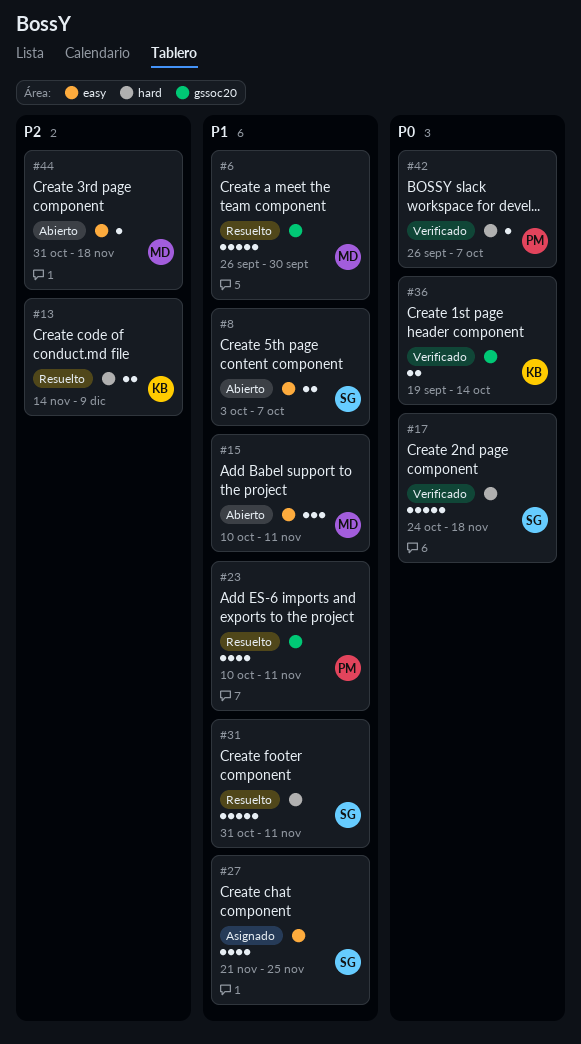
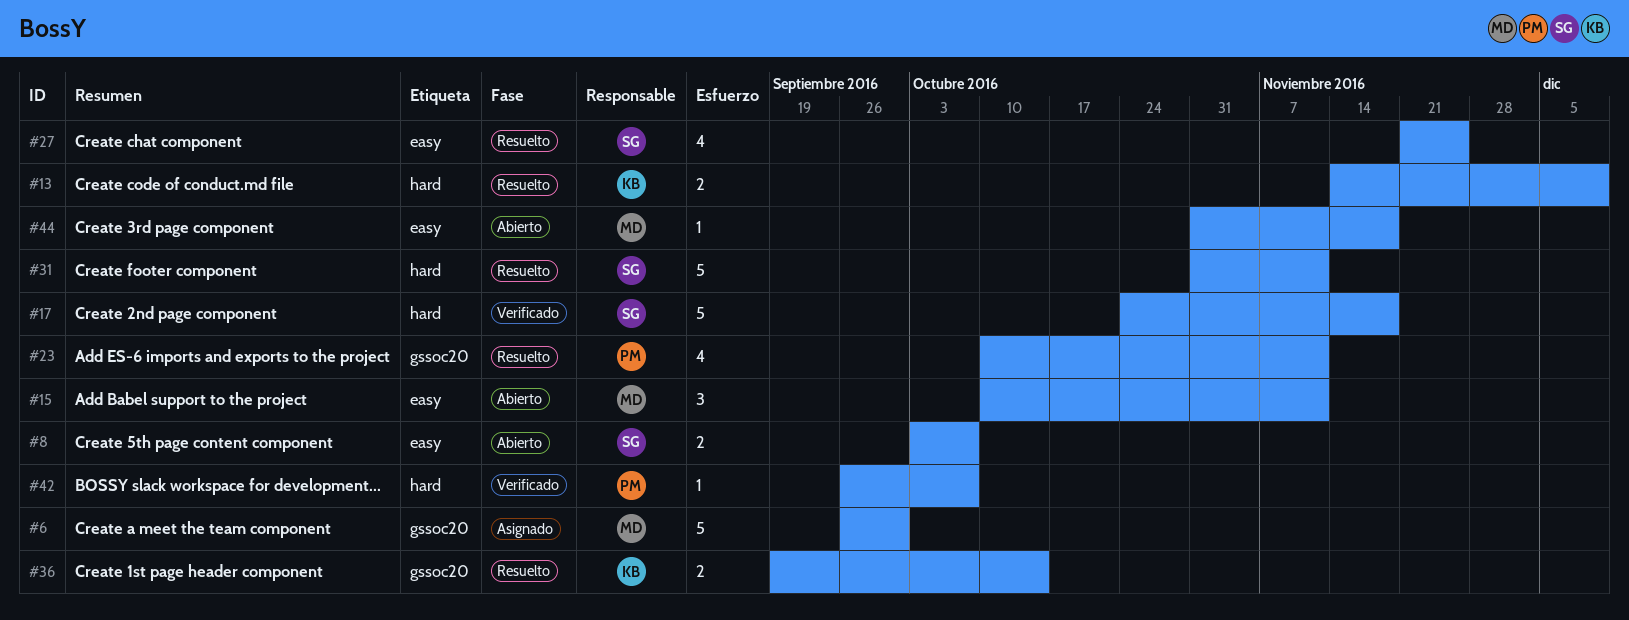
#6, status: Resuelto -> Asignado
#27, status: Asignado -> Resuelto
#36, status: Verificado -> Resuelto

